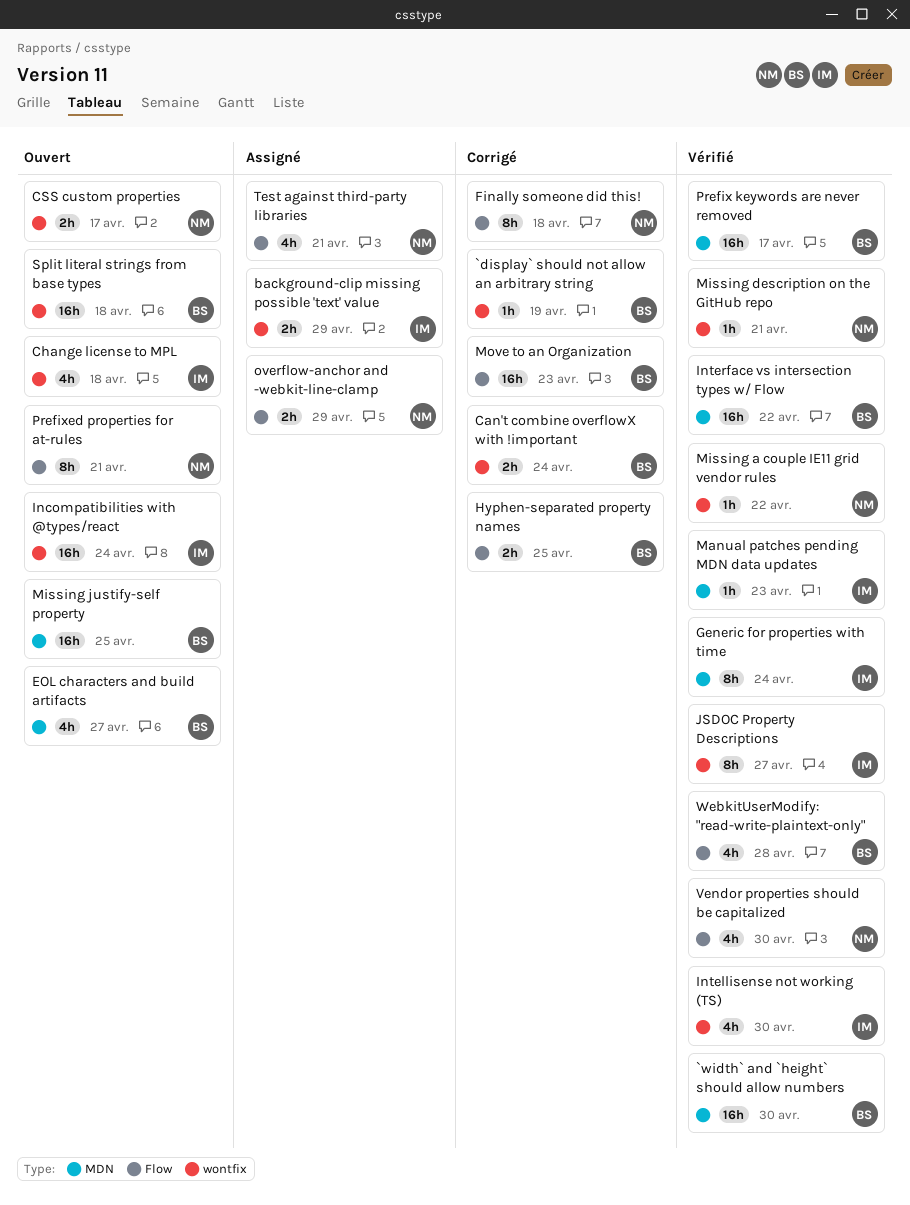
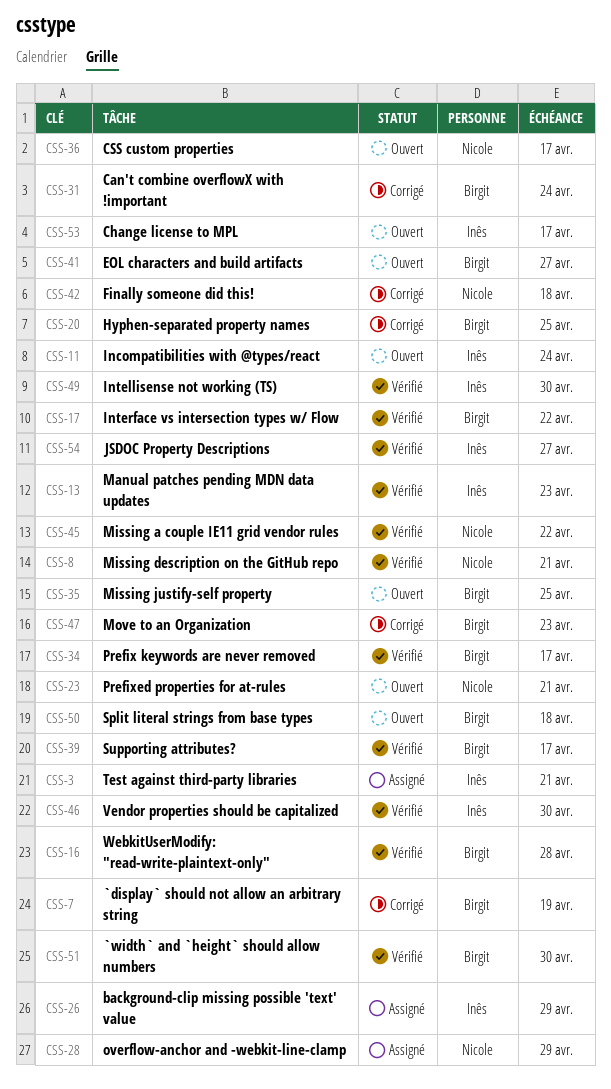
Change license to MPL, due: Apr 18 -> Apr 17
Generic for properties with time: present -> none
Supporting attributes?: none -> present
Test against third-party libraries, owner: Nicole -> Inês
Vendor properties should be capitalized, owner: Nicole -> Inês

